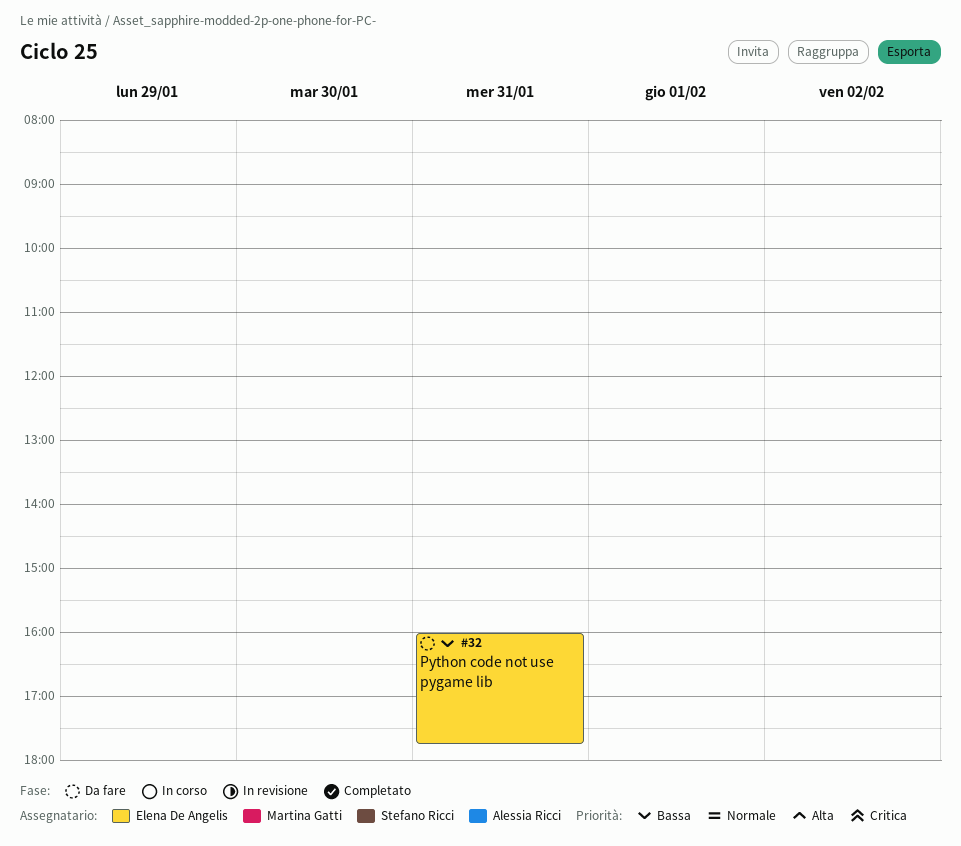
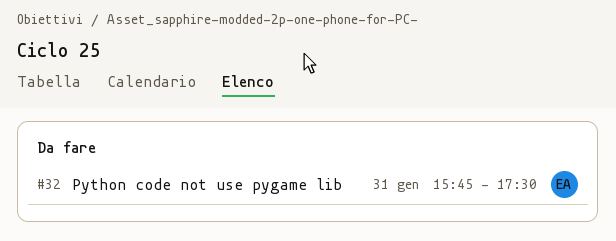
#32, begins: 16:00 -> 15:45
#32, ends: 17:45 -> 17:30

